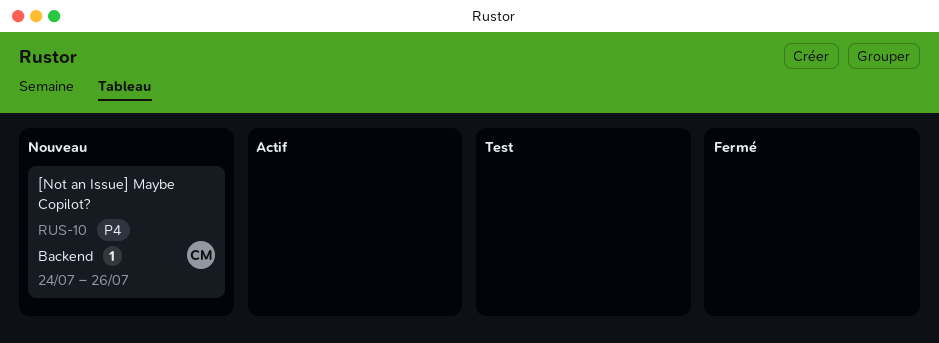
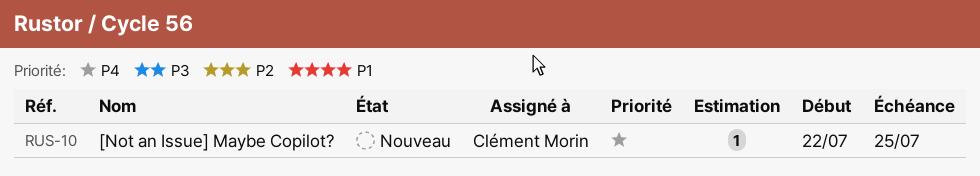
RUS-10, start: Jul 24 -> Jul 22
RUS-10, due: Jul 26 -> Jul 25

